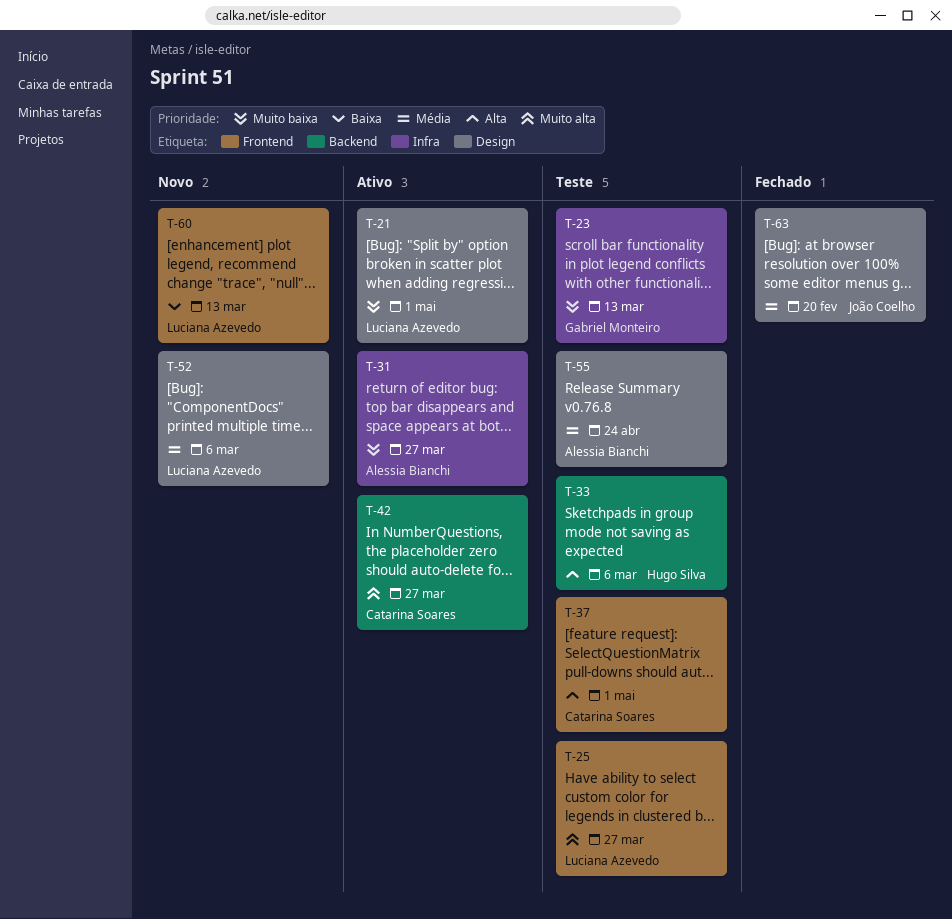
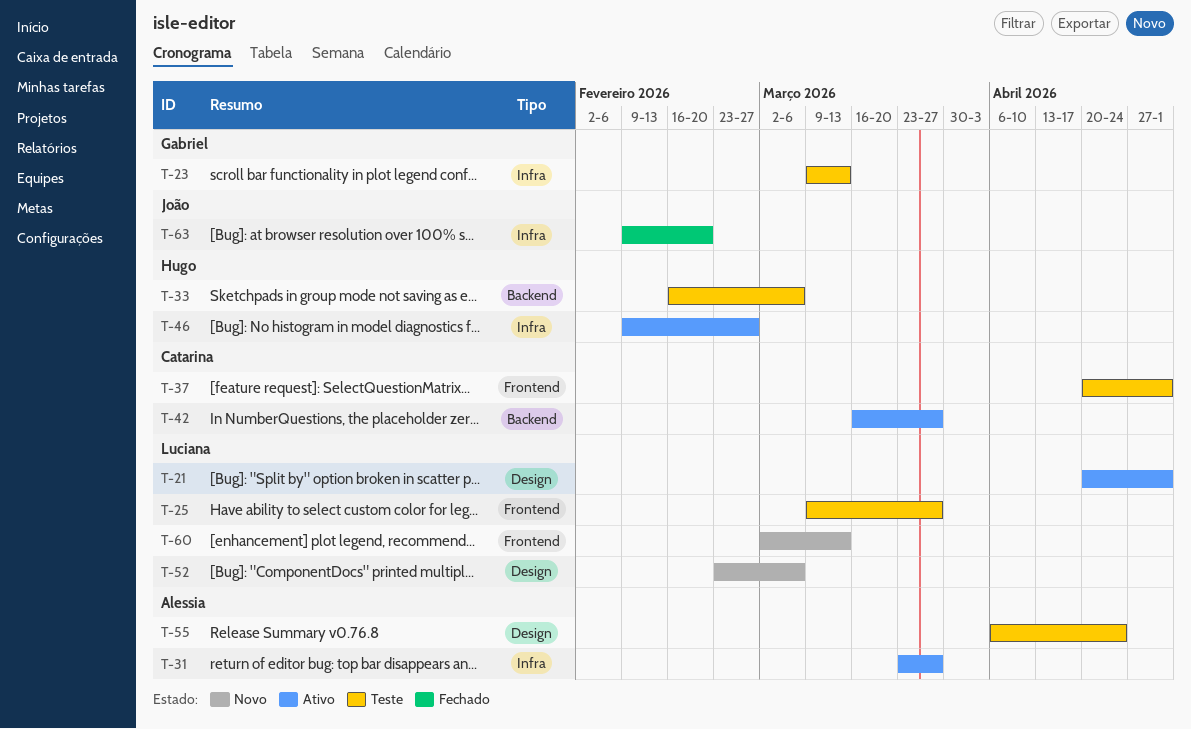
T-46: none -> present
T-63, label: Design -> Infra

